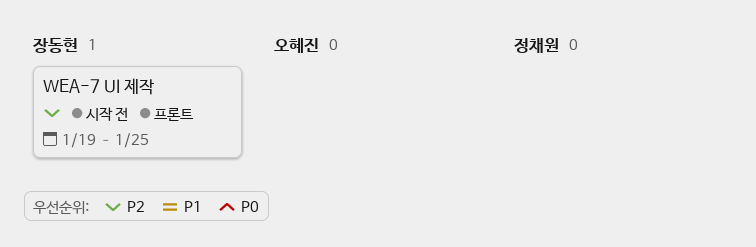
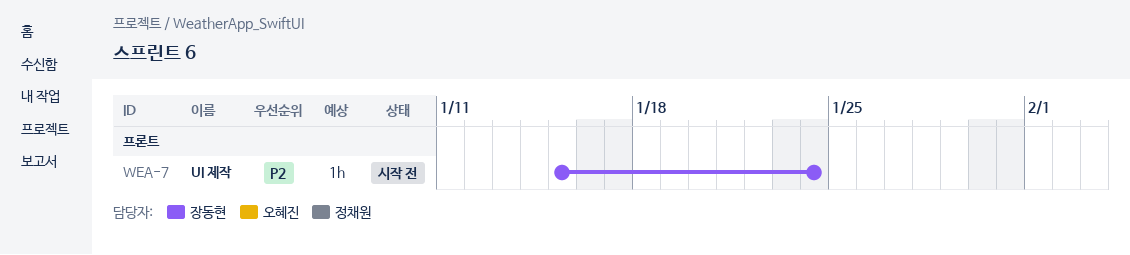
WEA-7, start: Jan 19 -> Jan 15
WEA-7, due: Jan 25 -> Jan 24

